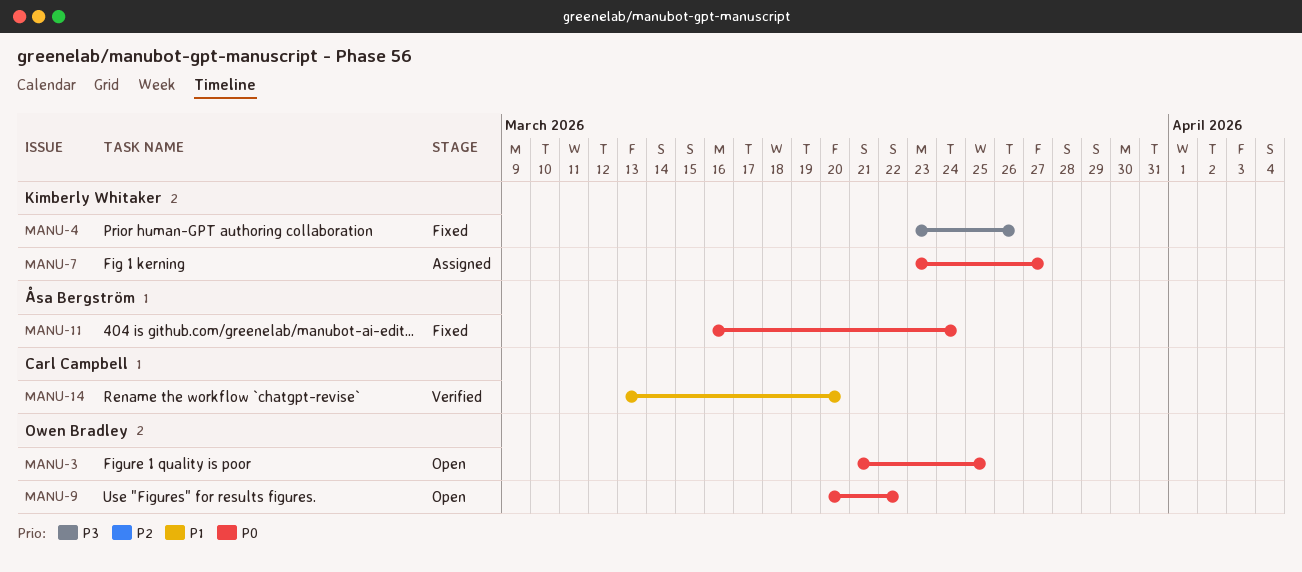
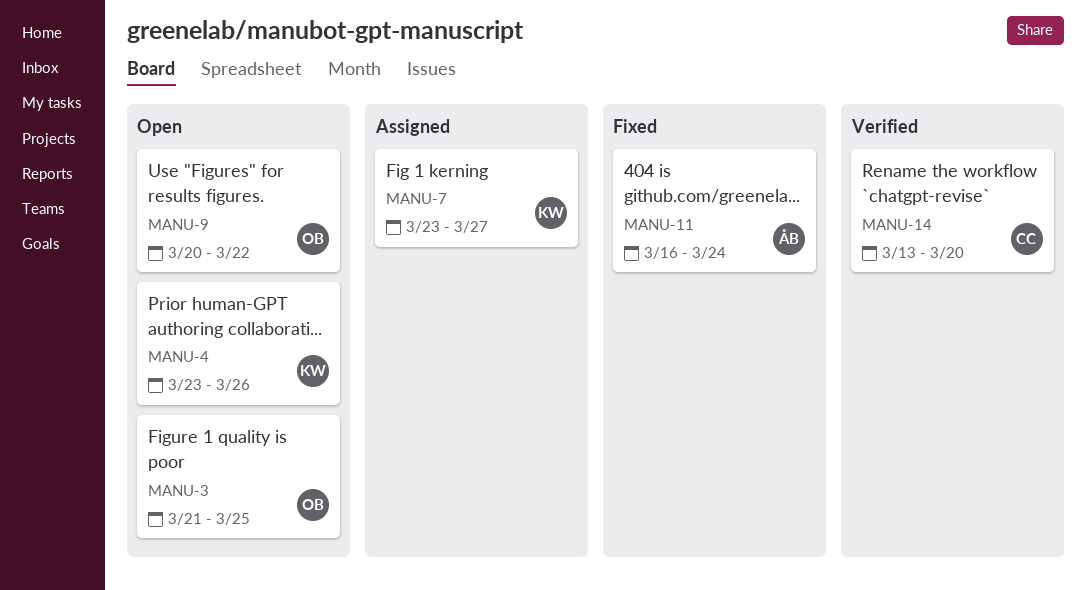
MANU-4, status: Fixed -> Open

